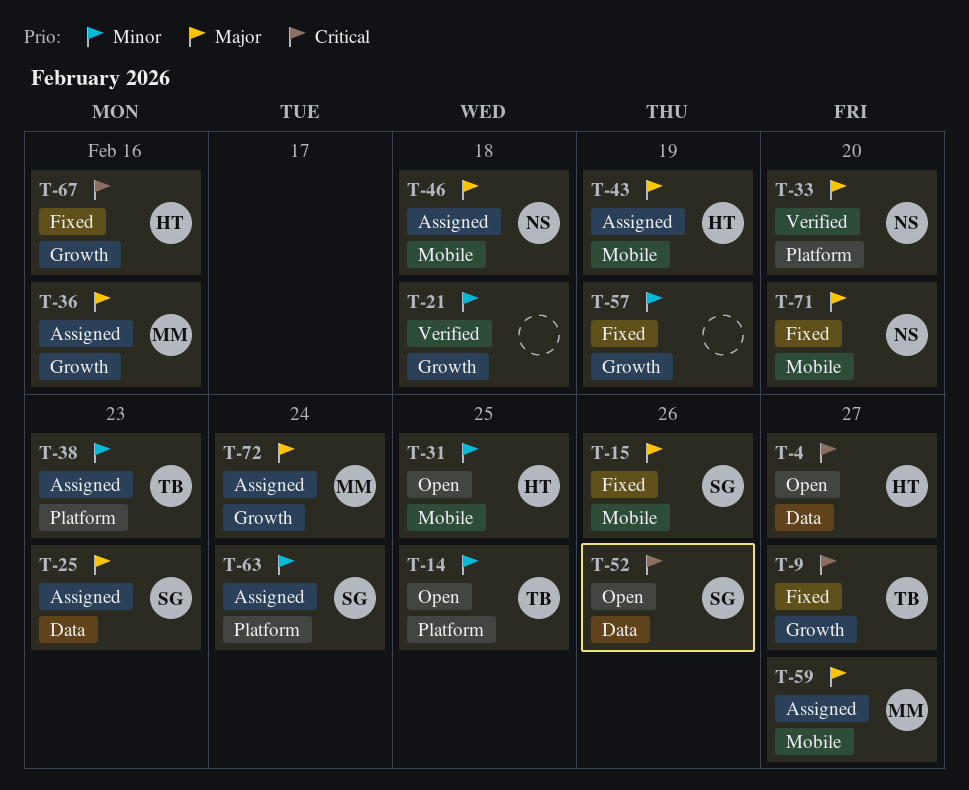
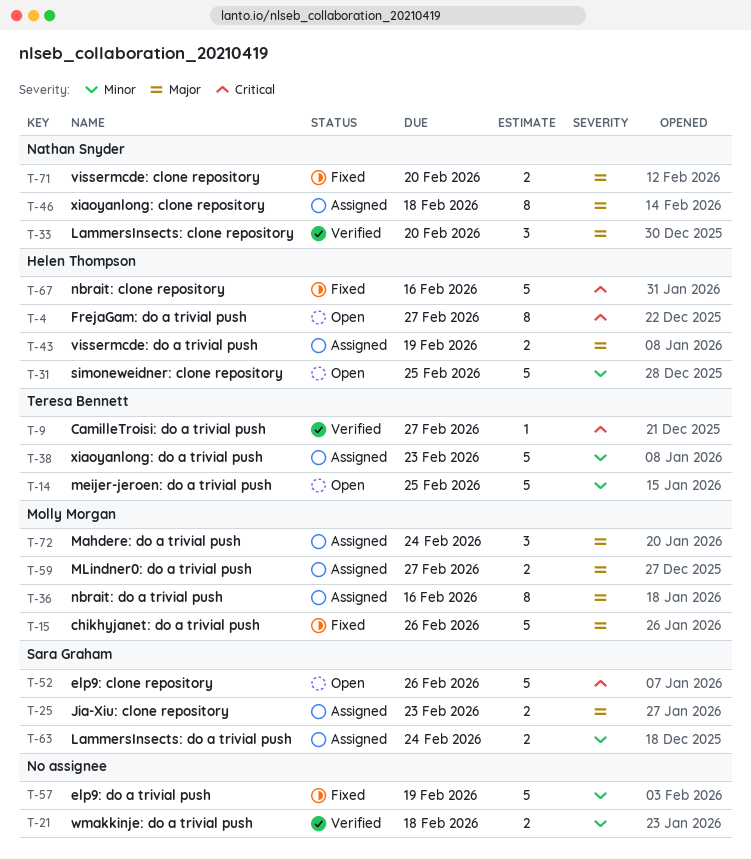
T-9, status: Fixed -> Verified
T-15, owner: Sara Graham -> Molly Morgan

